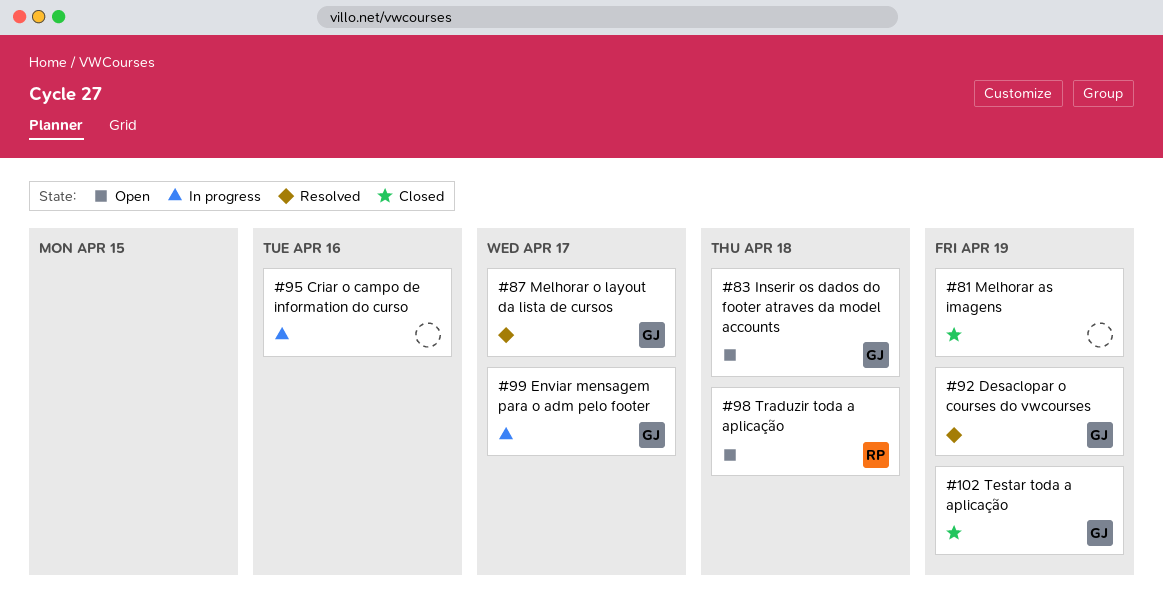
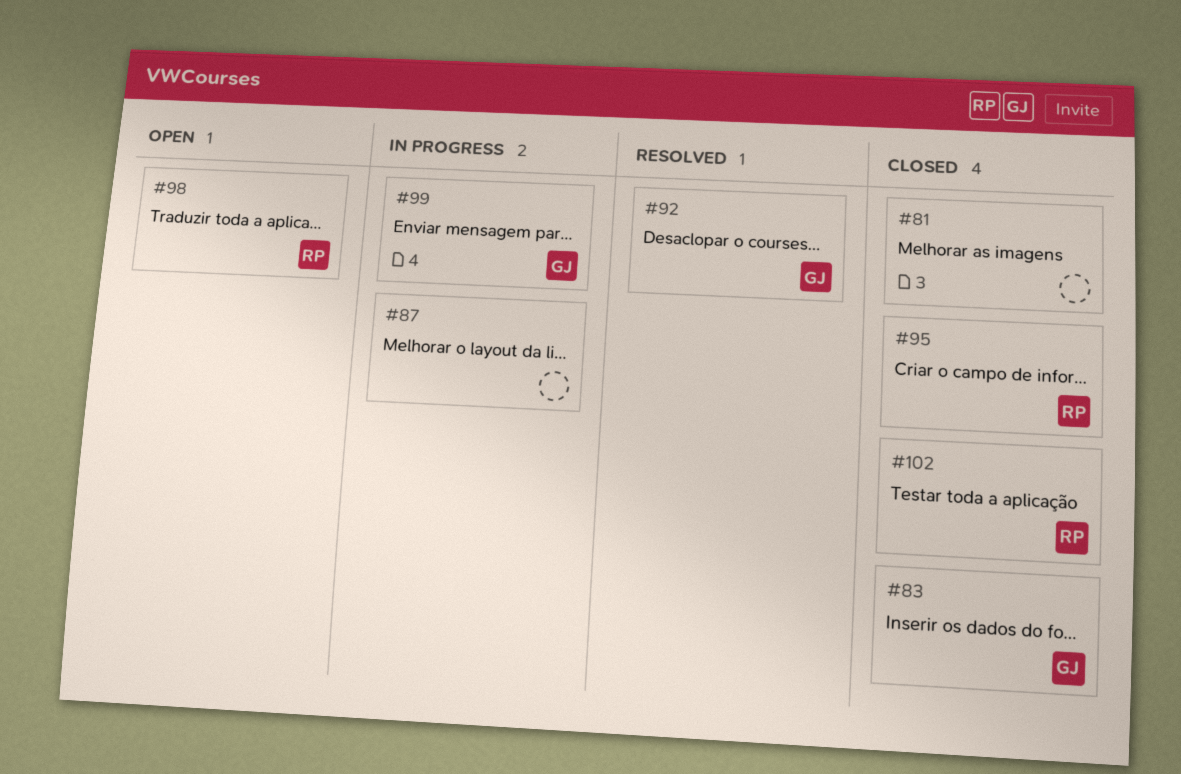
#83, status: Open -> Closed
#87, status: Resolved -> In progress
#87, owner: GJ -> none
#95, status: In progress -> Closed
#95, owner: none -> RP
#102, owner: GJ -> RP

